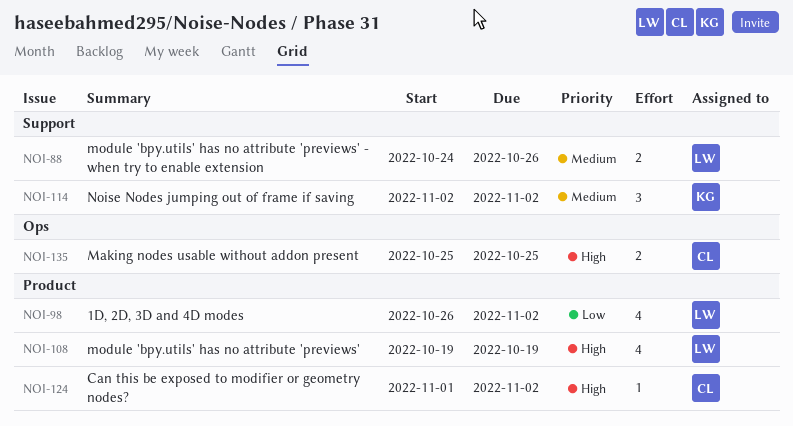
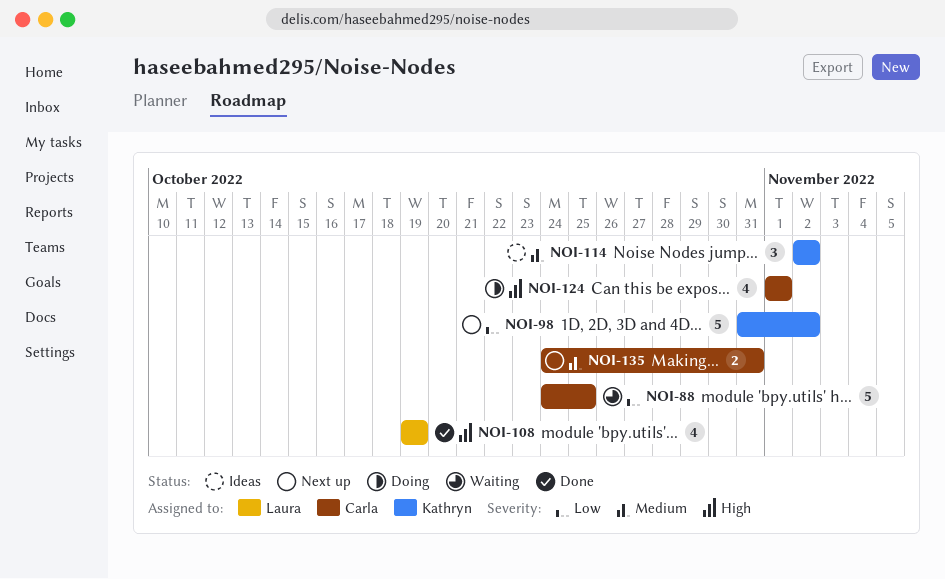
NOI-88, owner: Laura -> Carla
NOI-88, priority: Medium -> Low
NOI-88, estimate: 2 -> 5
NOI-88, due: Oct 26 -> Oct 25
NOI-98, owner: Laura -> Kathryn
NOI-98, estimate: 4 -> 5
NOI-98, start: Oct 26 -> Oct 31
NOI-124, estimate: 1 -> 4
NOI-124, due: Nov 2 -> Nov 1
NOI-135, priority: High -> Medium
NOI-135, start: Oct 25 -> Oct 24
NOI-135, due: Oct 25 -> Oct 31

